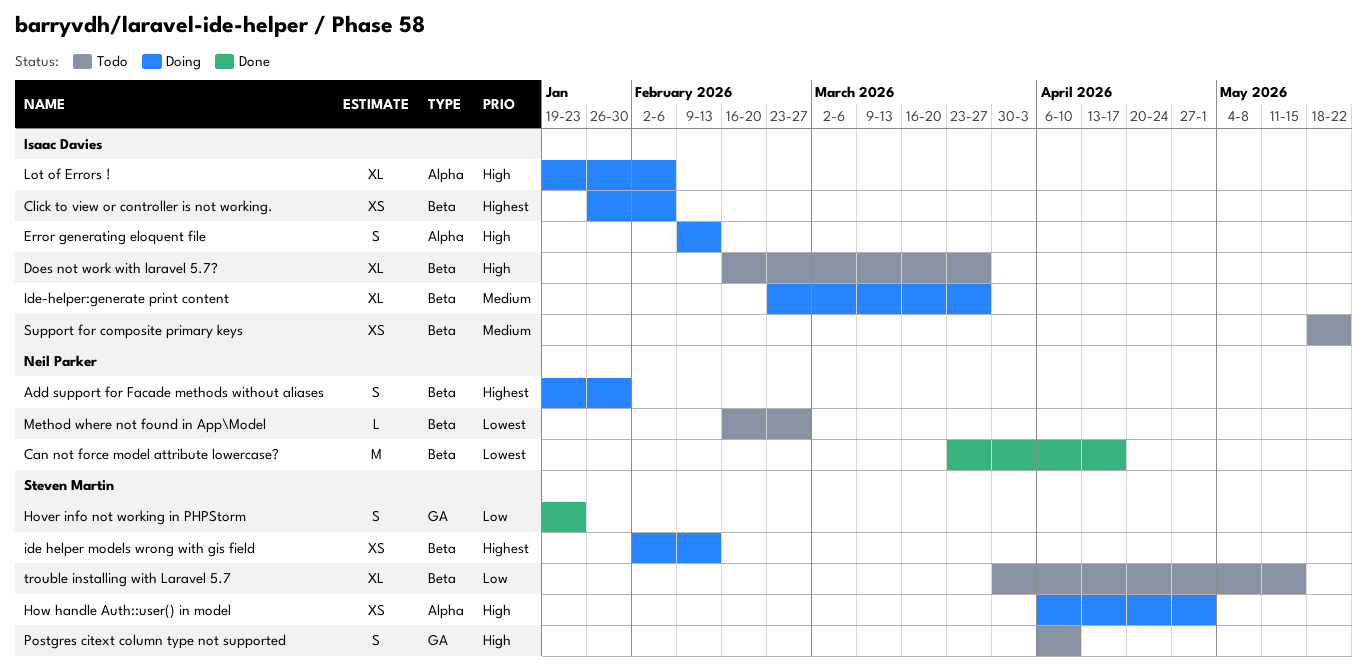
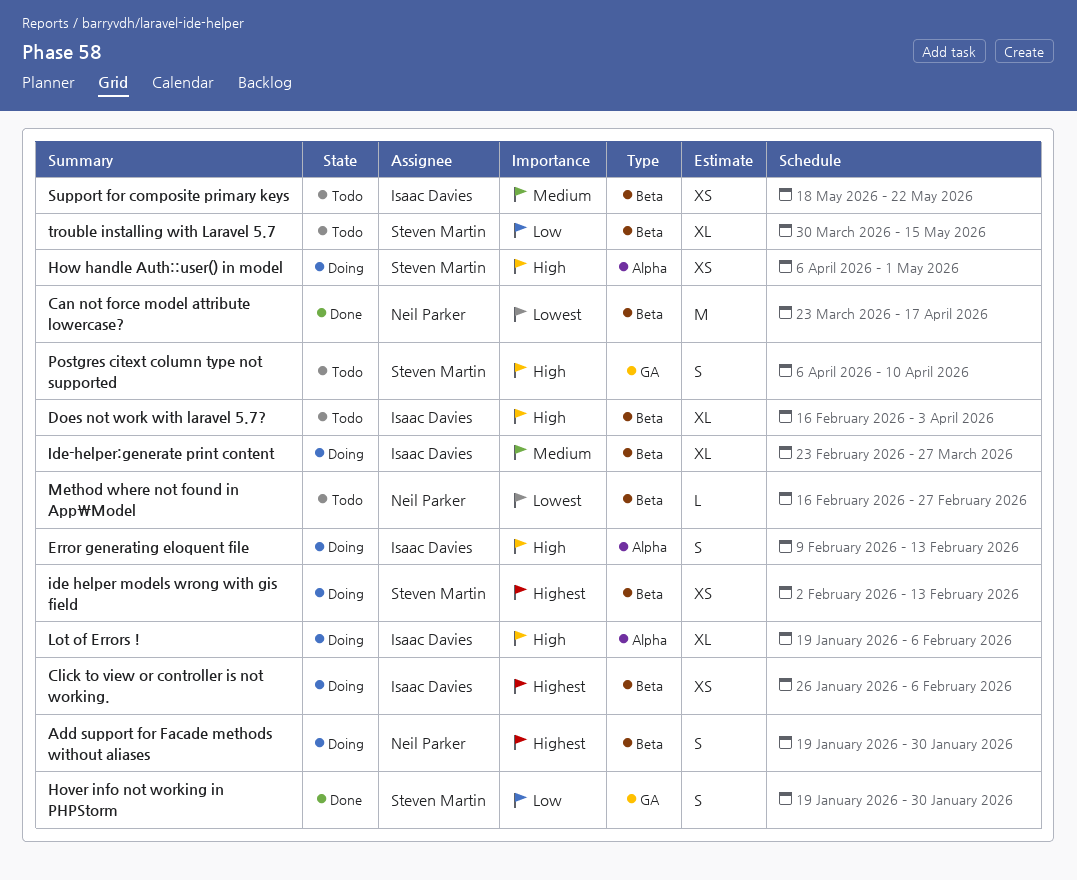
Does not work with laravel 5.7?, due: Mar 27 -> Apr 3
Hover info not working in PHPStorm, due: Jan 23 -> Jan 30

